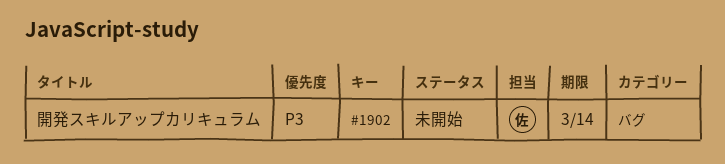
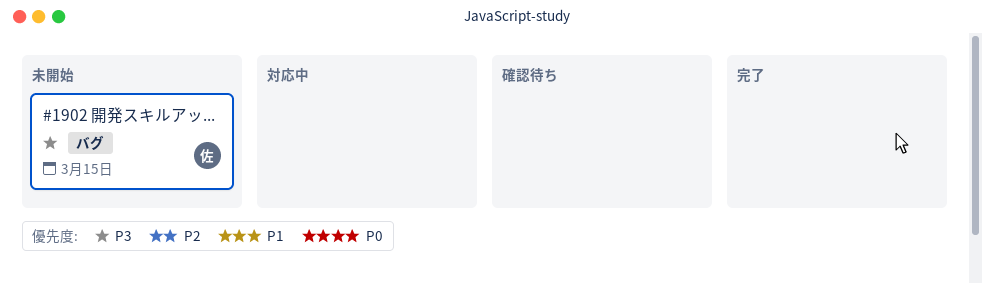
#1902, due: Mar 14 -> Mar 15

